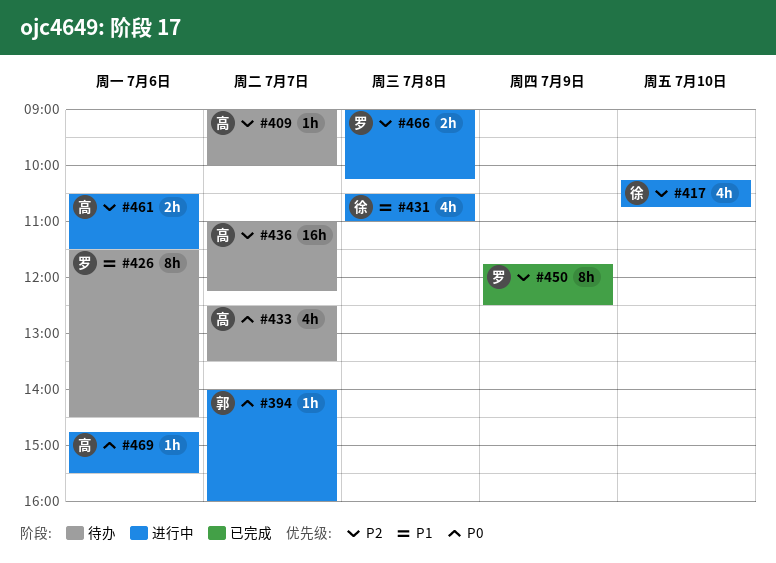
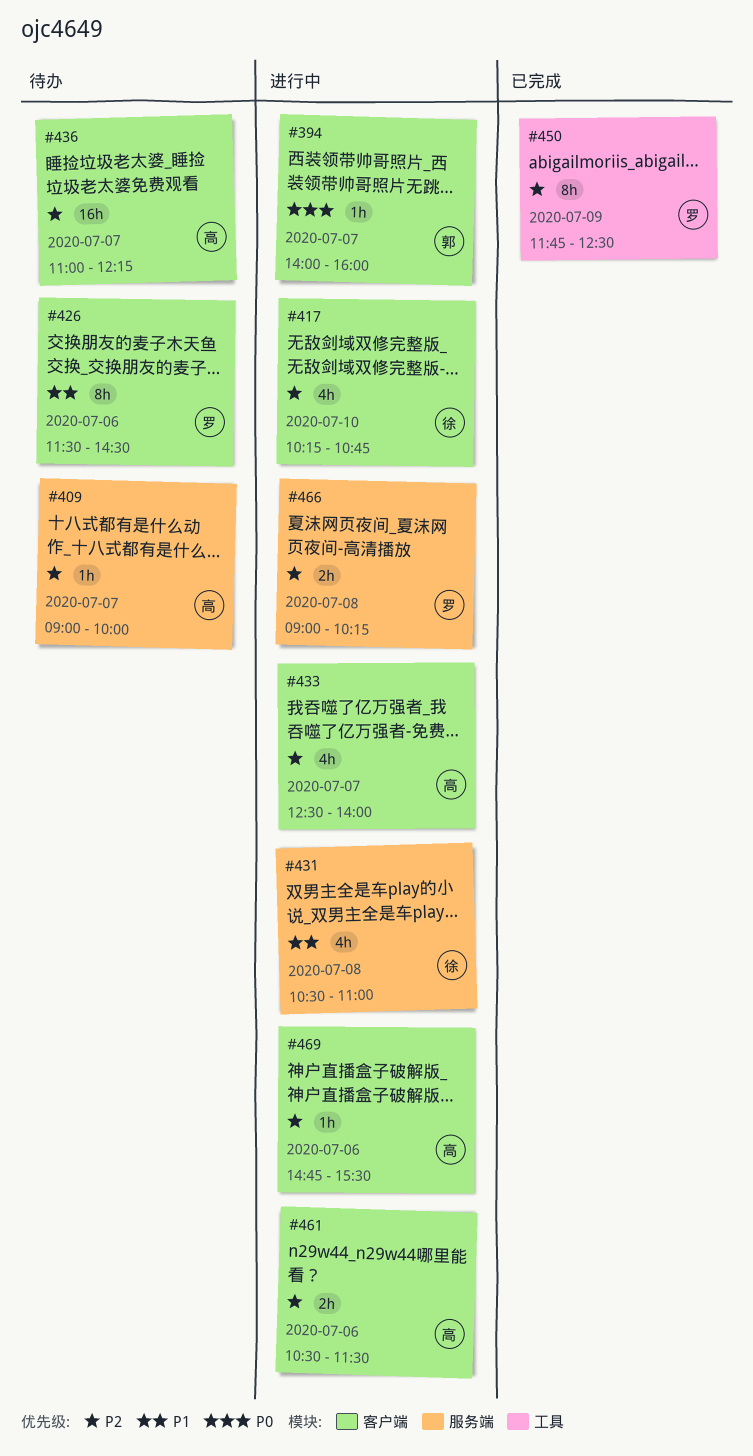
#433, status: 待办 -> 进行中
#433, priority: P0 -> P2
#433, ends: 13:30 -> 14:00
#469, priority: P0 -> P2

